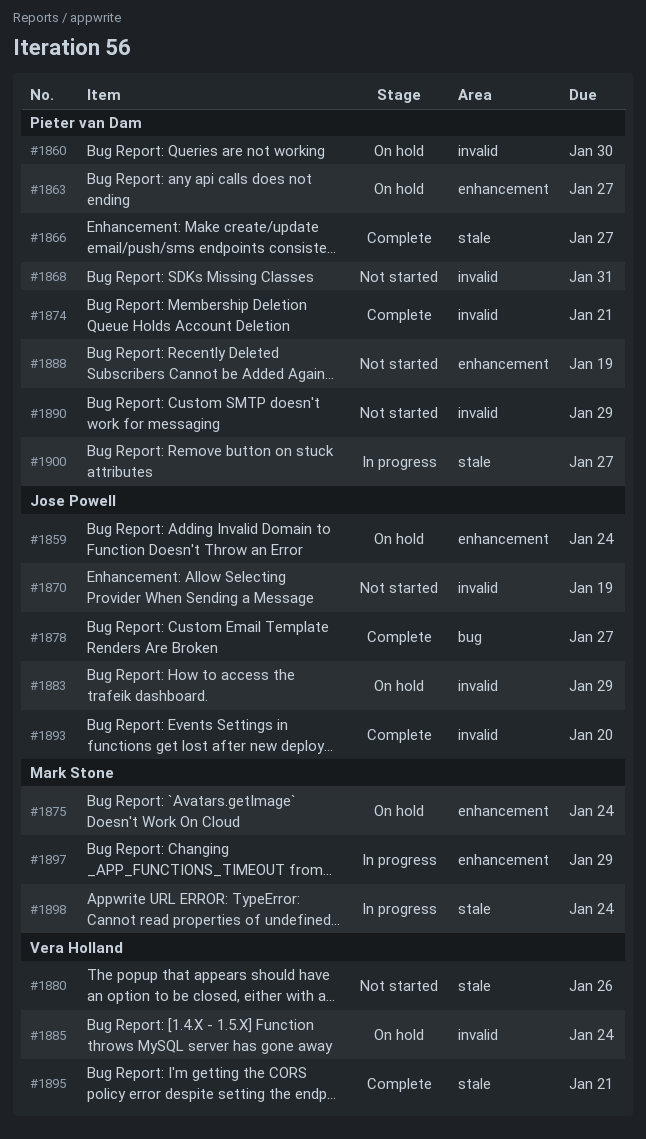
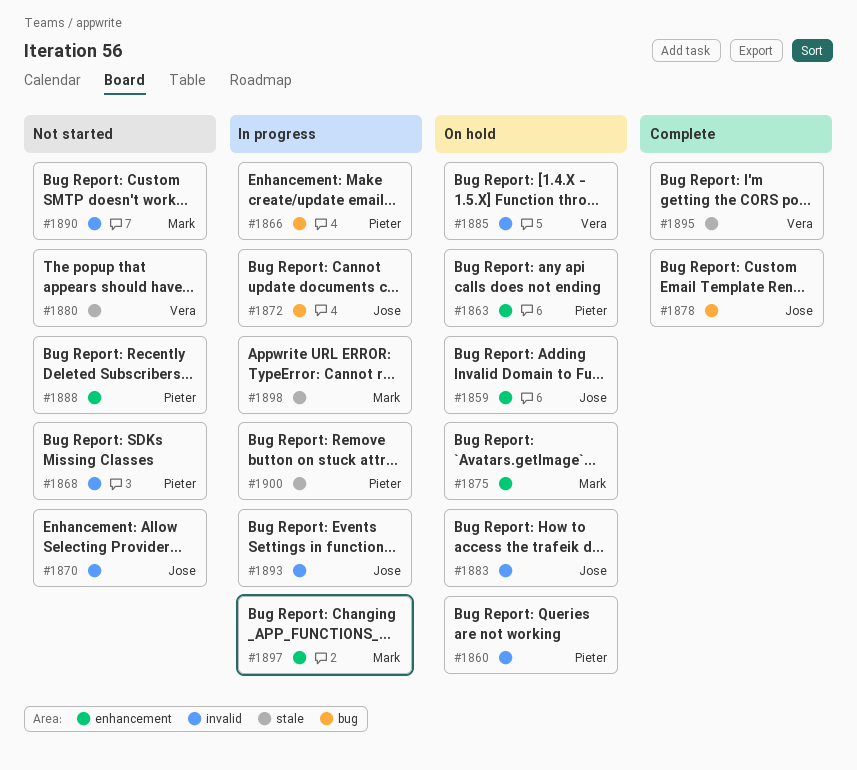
#1866, status: Complete -> In progress
#1866, label: stale -> bug
#1872: none -> present
#1874: present -> none
#1890, owner: Pieter van Dam -> Mark Stone
#1893, status: Complete -> In progress

